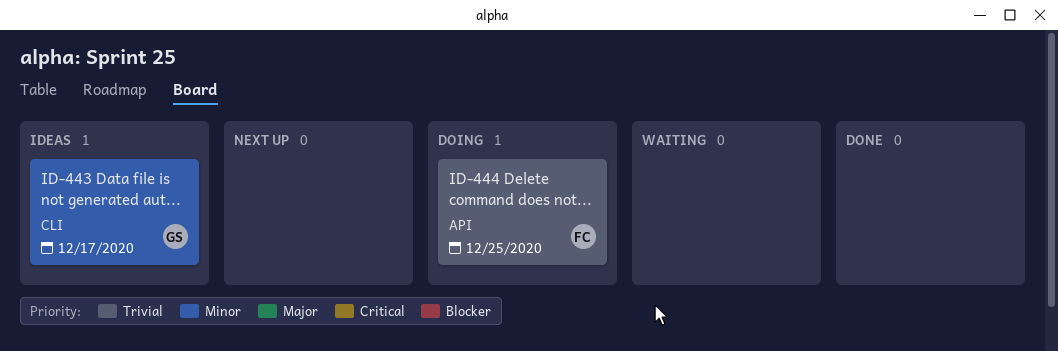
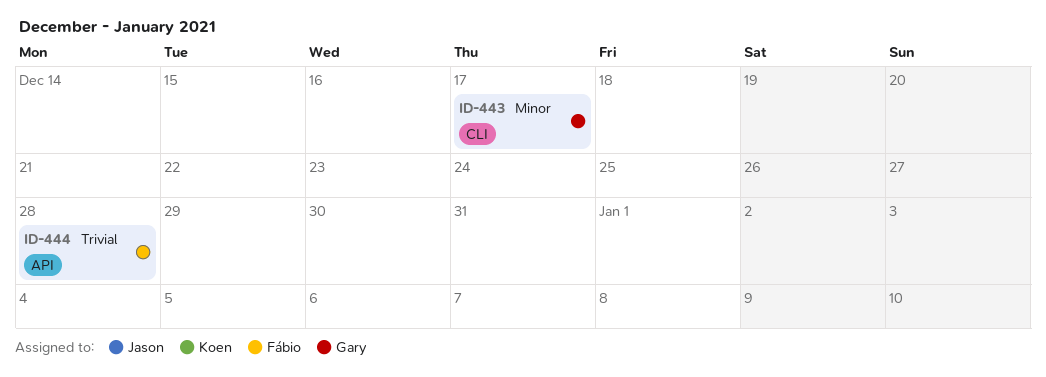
ID-444, due: Dec 25 -> Dec 28

